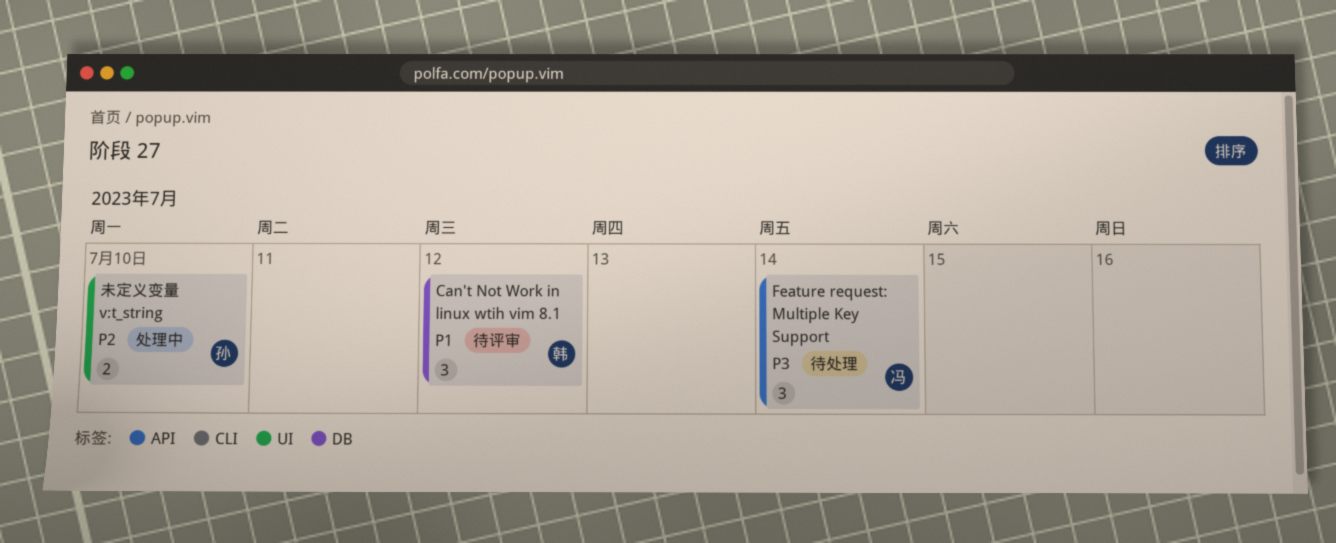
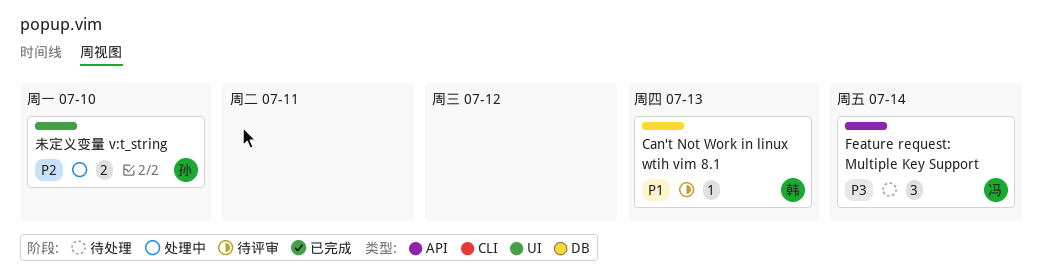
Can't Not Work in linux wtih vim 8.1, estimate: 3 -> 1
Can't Not Work in linux wtih vim 8.1, due: Jul 12 -> Jul 13

